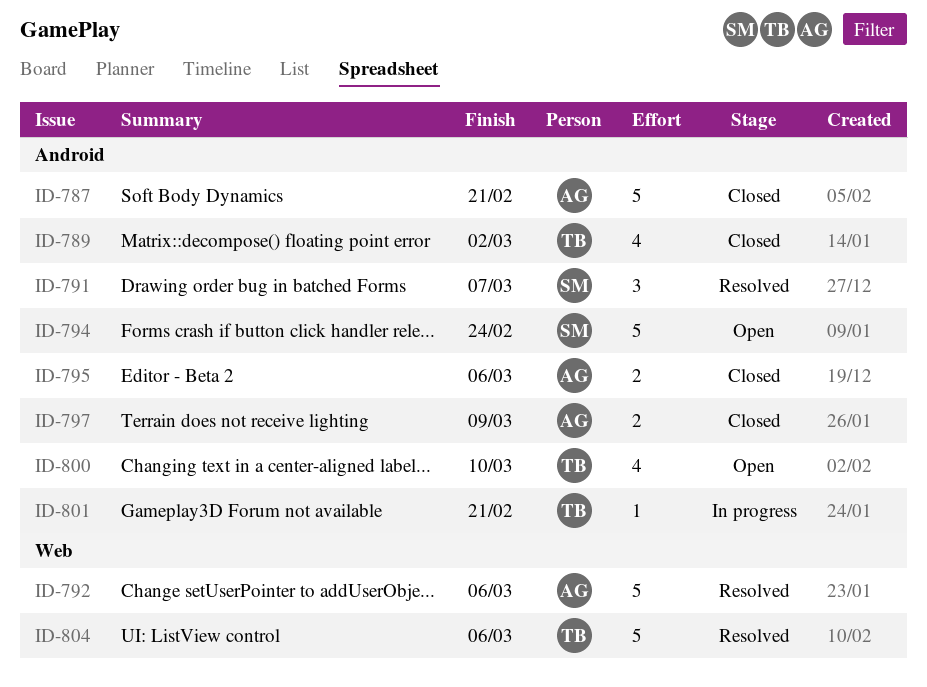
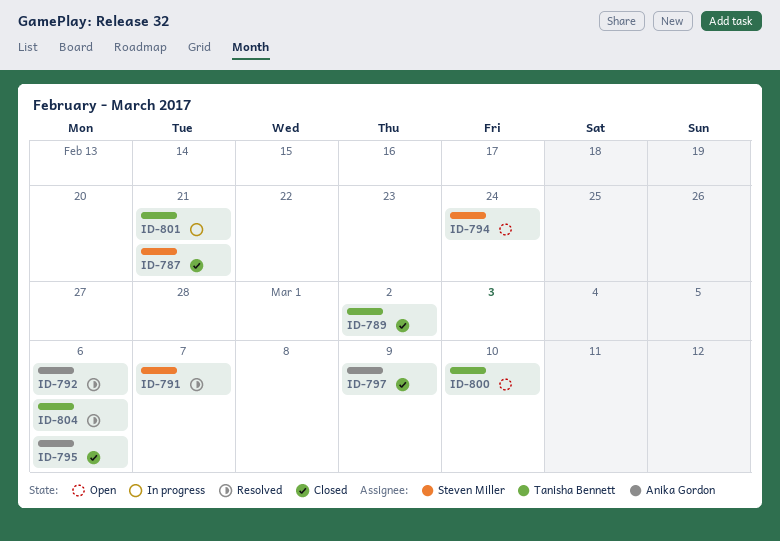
ID-787, owner: Anika Gordon -> Steven Miller

